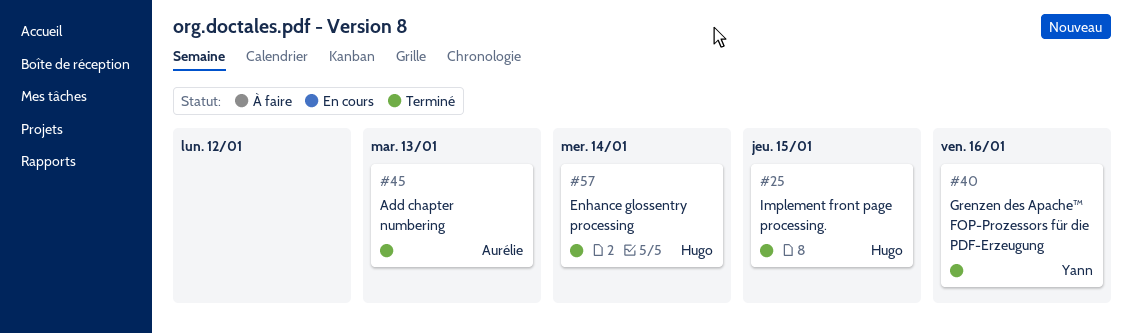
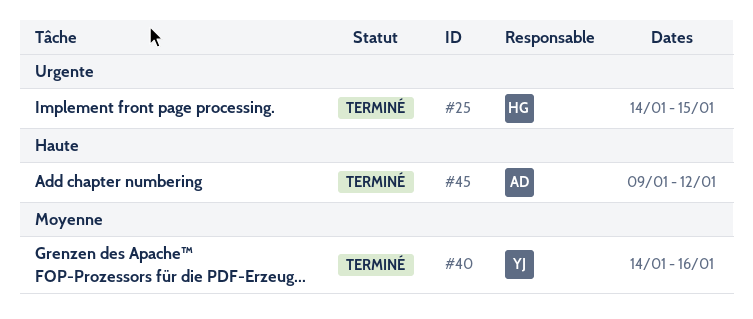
#45, due: Jan 13 -> Jan 12
#57: present -> none

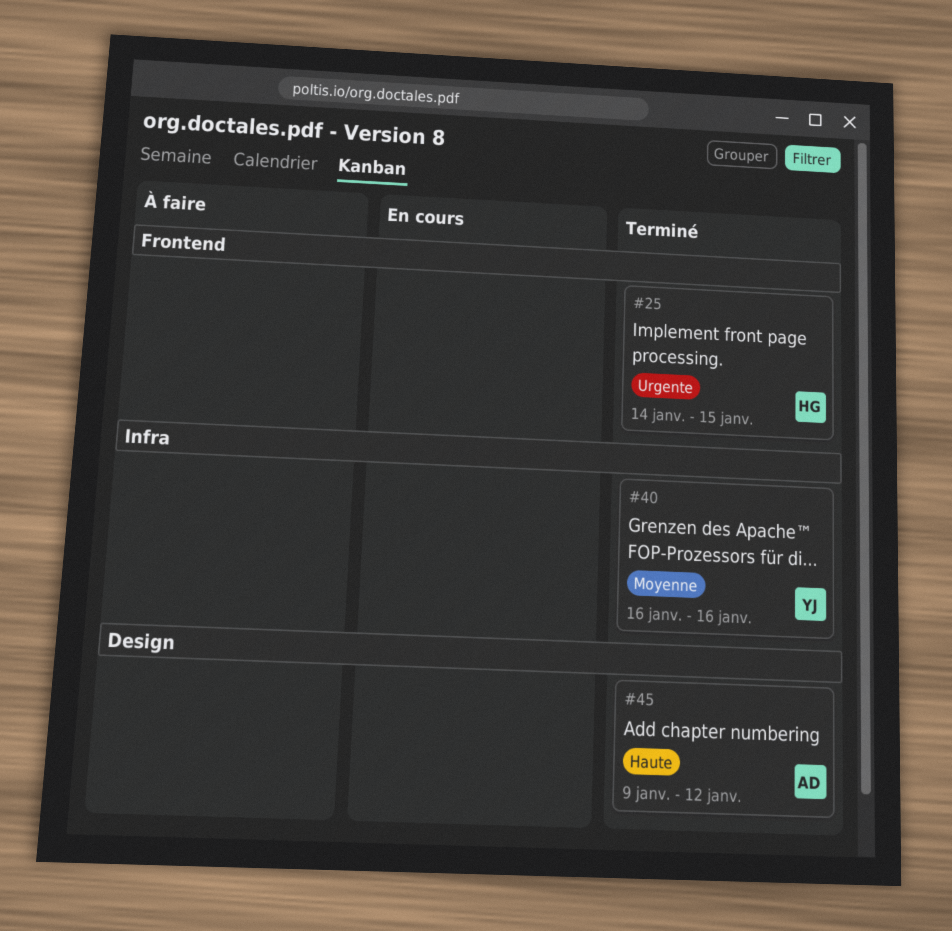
#40, start: Jan 14 -> Jan 16

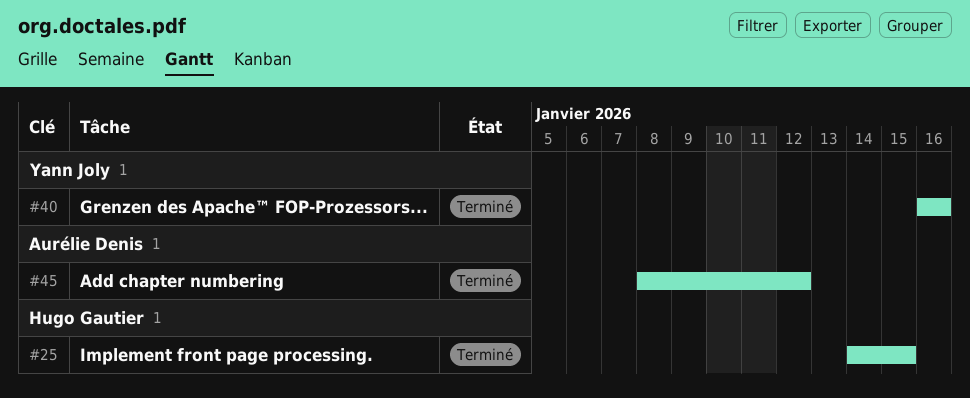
#45, start: Jan 9 -> Jan 8

